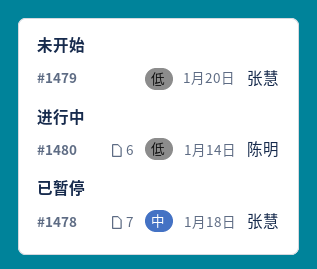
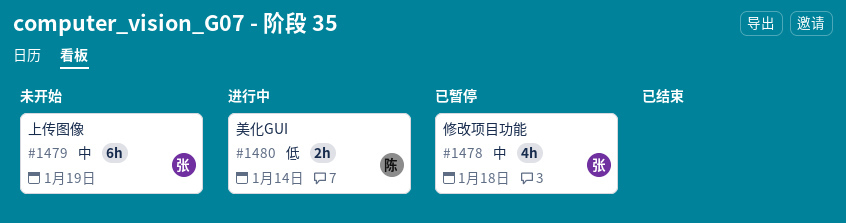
#1479, priority: 低 -> 中
#1479, due: Jan 20 -> Jan 19

